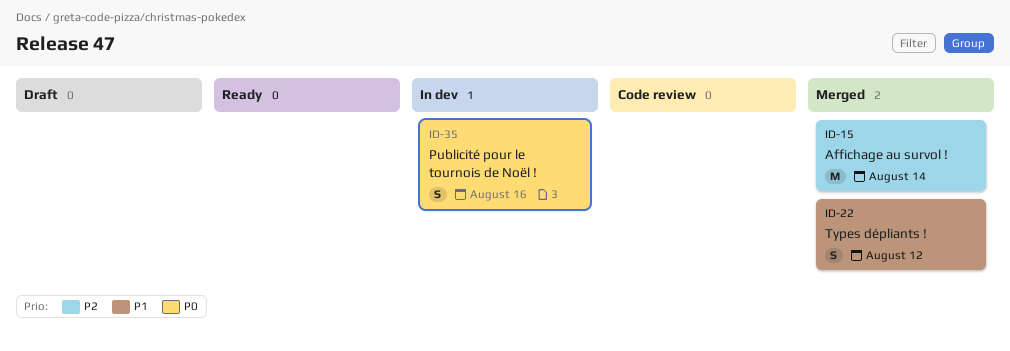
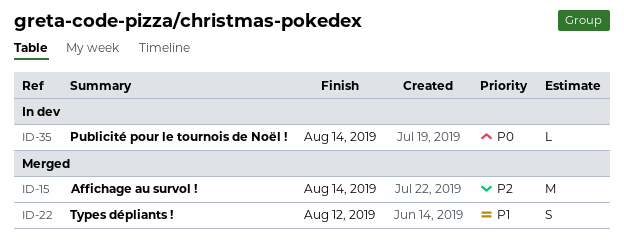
ID-35, estimate: S -> L
ID-35, due: Aug 16 -> Aug 14

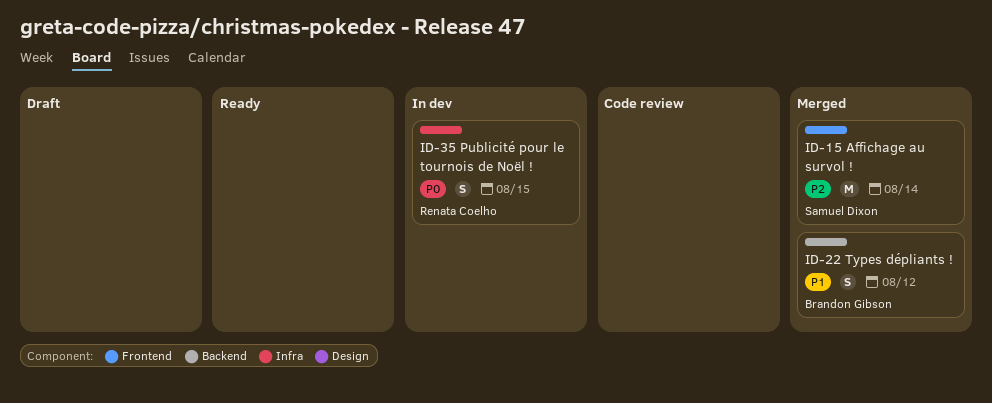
ID-35, estimate: L -> S
ID-35, due: Aug 14 -> Aug 15

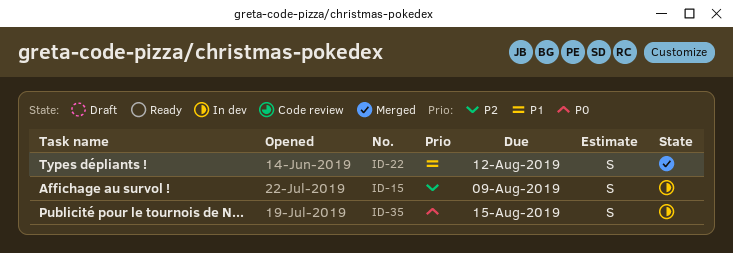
ID-15, status: Merged -> In dev
ID-15, estimate: M -> S
ID-15, due: Aug 14 -> Aug 9

